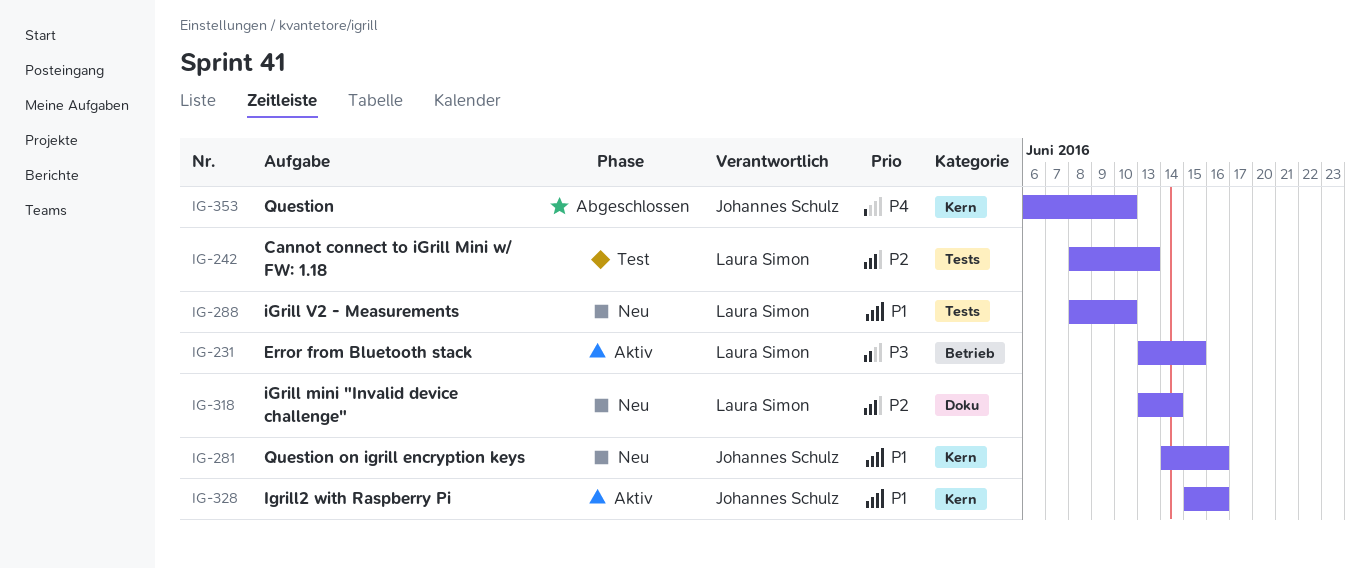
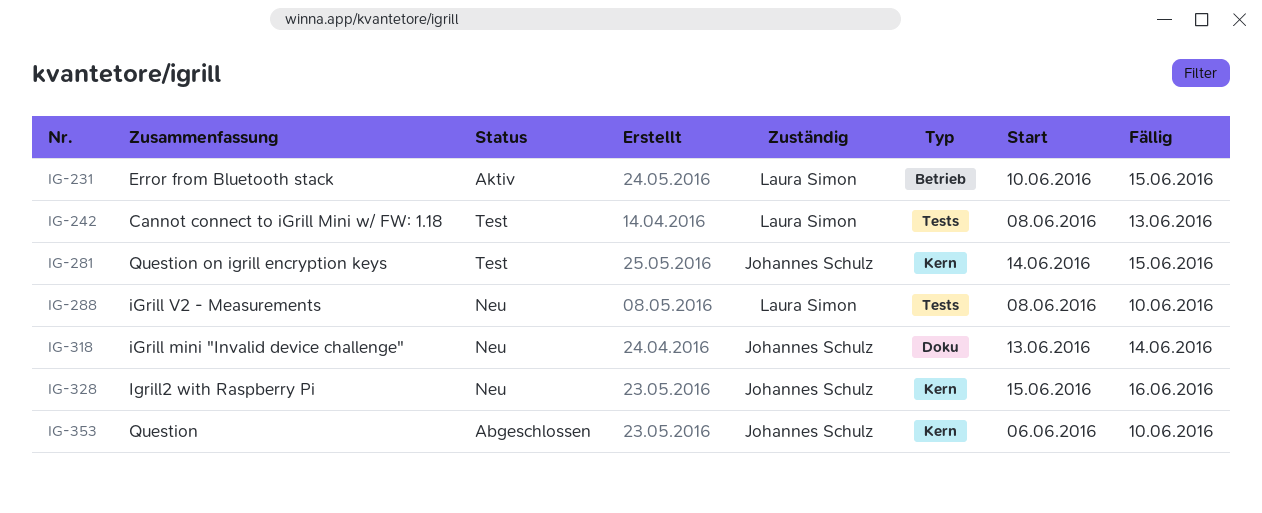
IG-231, start: Jun 13 -> Jun 10
IG-281, status: Neu -> Test
IG-281, due: Jun 16 -> Jun 15
IG-318, owner: Laura Simon -> Johannes Schulz
IG-328, status: Aktiv -> Neu

